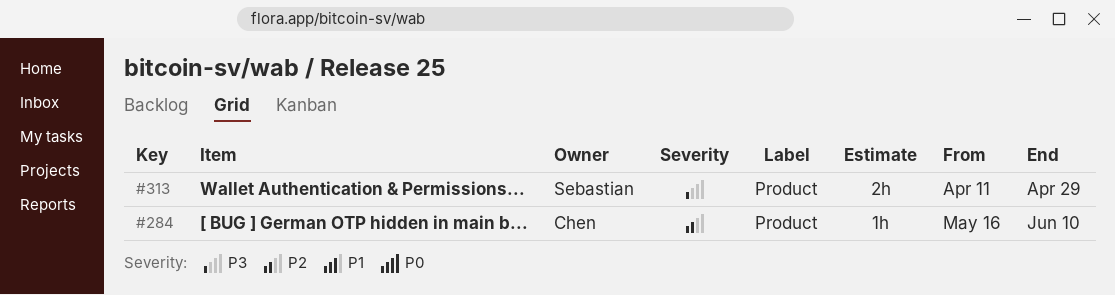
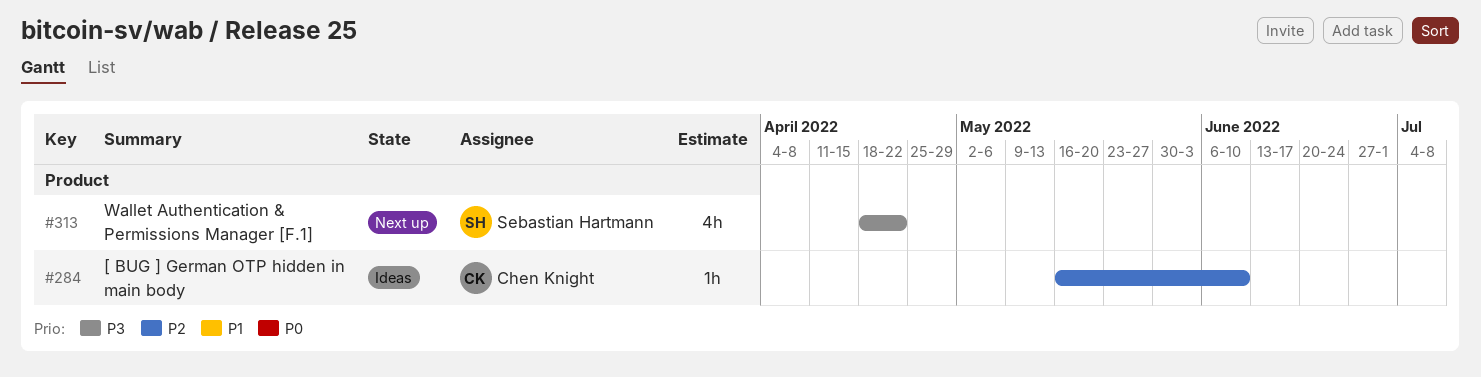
#313, estimate: 2h -> 4h
#313, start: Apr 11 -> Apr 18
#313, due: Apr 29 -> Apr 22

